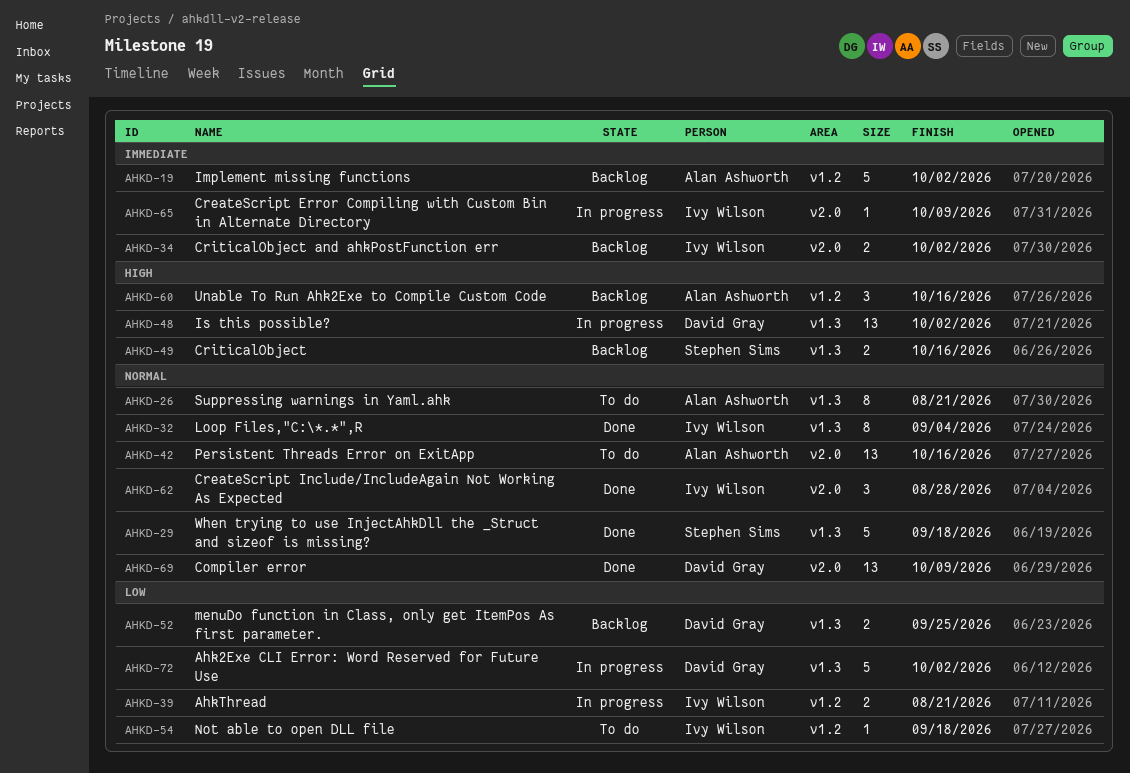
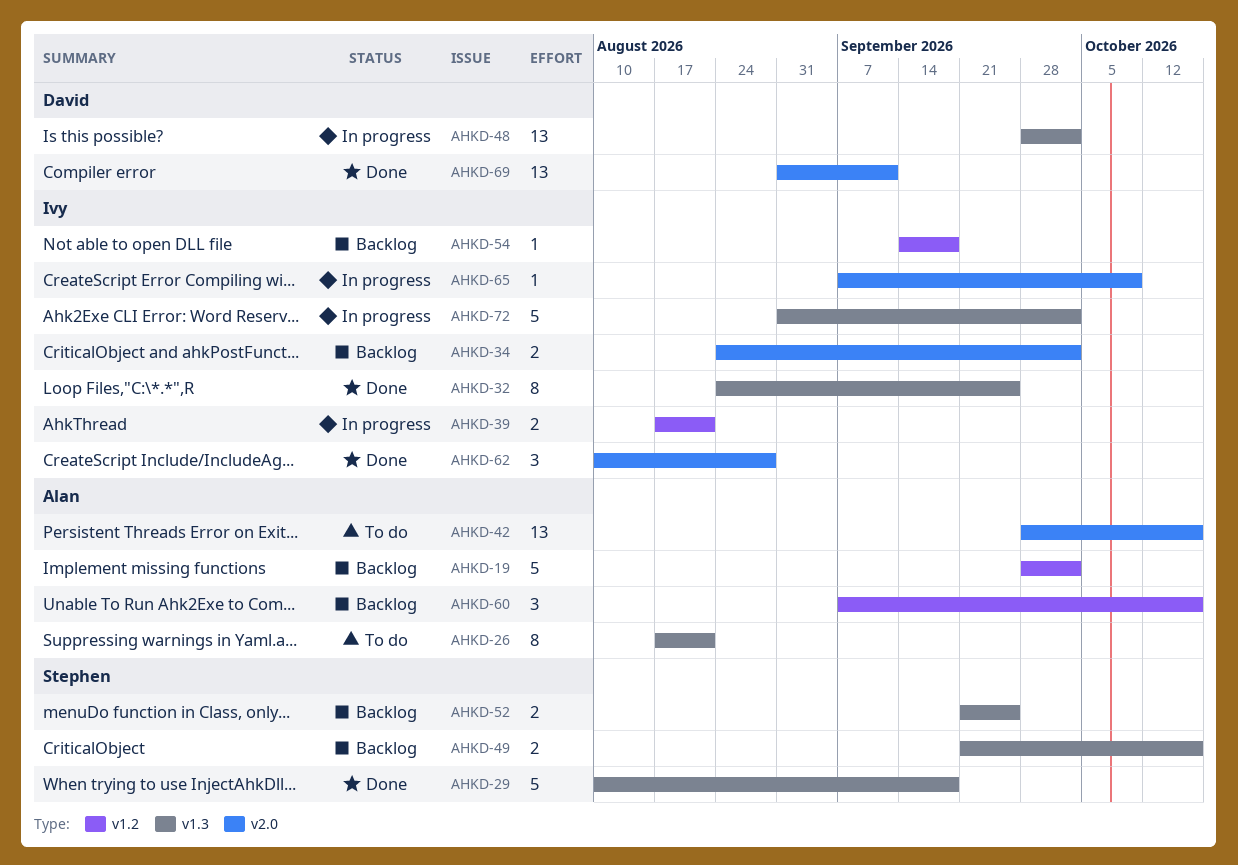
AHKD-32, due: Sep 4 -> Sep 25
AHKD-52, owner: David Gray -> Stephen Sims
AHKD-54, status: To do -> Backlog
AHKD-69, due: Oct 9 -> Sep 11
AHKD-72, owner: David Gray -> Ivy Wilson

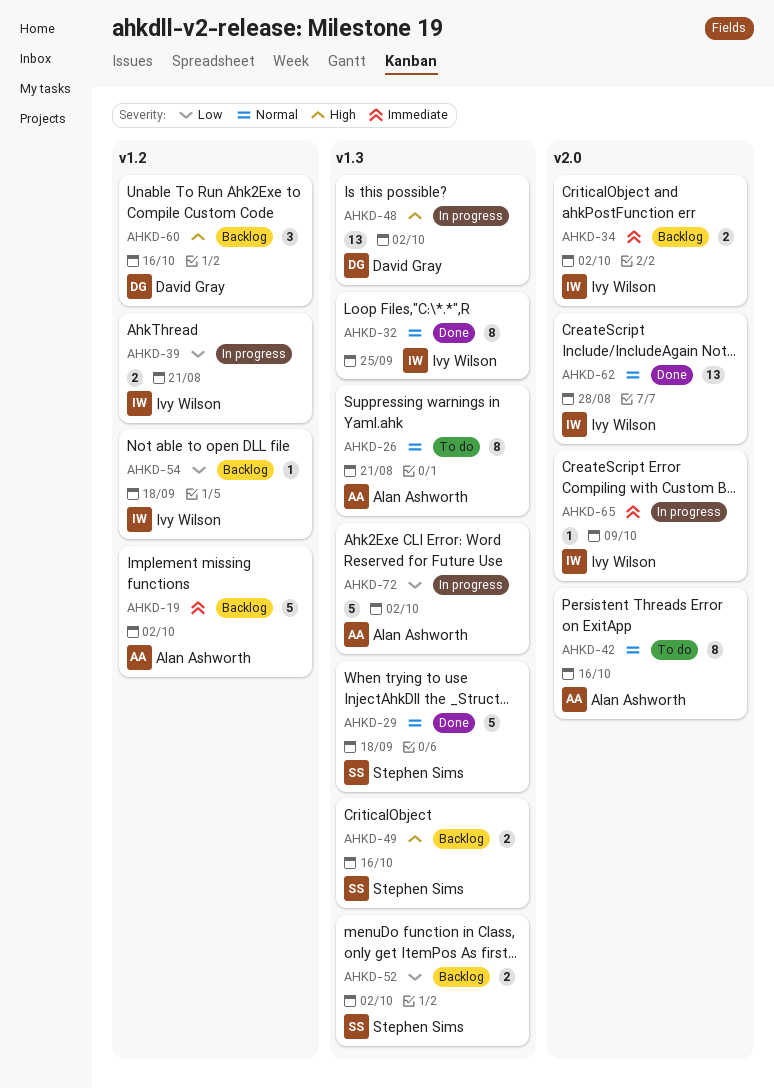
AHKD-42, estimate: 13 -> 8
AHKD-52, due: Sep 25 -> Oct 2
AHKD-60, owner: Alan Ashworth -> David Gray
AHKD-62, estimate: 3 -> 13
AHKD-69: present -> none
AHKD-72, owner: Ivy Wilson -> Alan Ashworth

